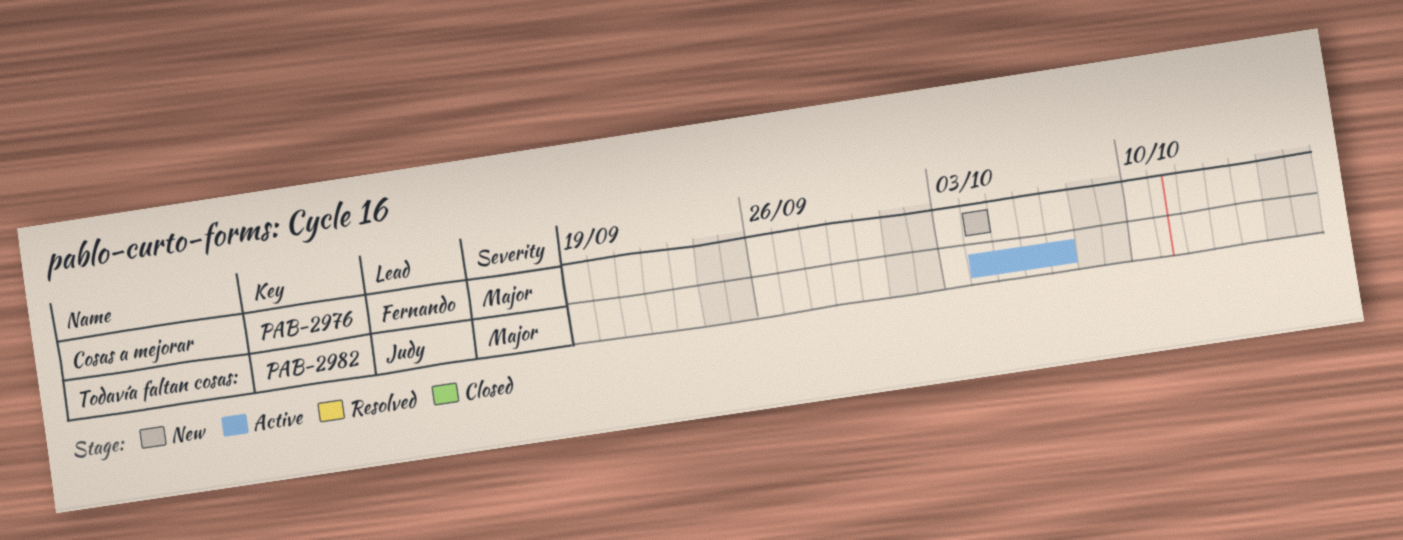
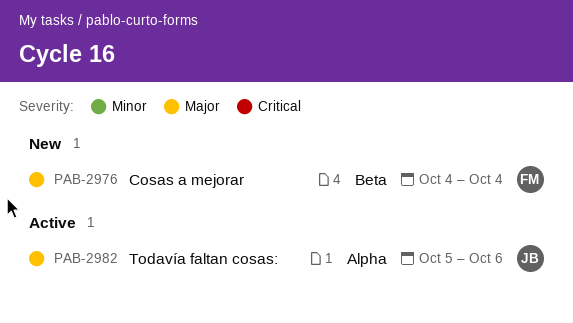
PAB-2982, start: Oct 4 -> Oct 5
PAB-2982, due: Oct 7 -> Oct 6

